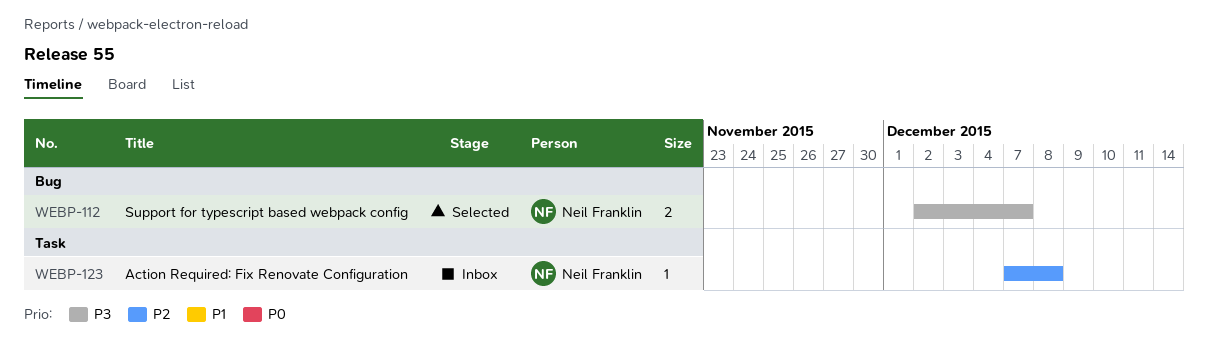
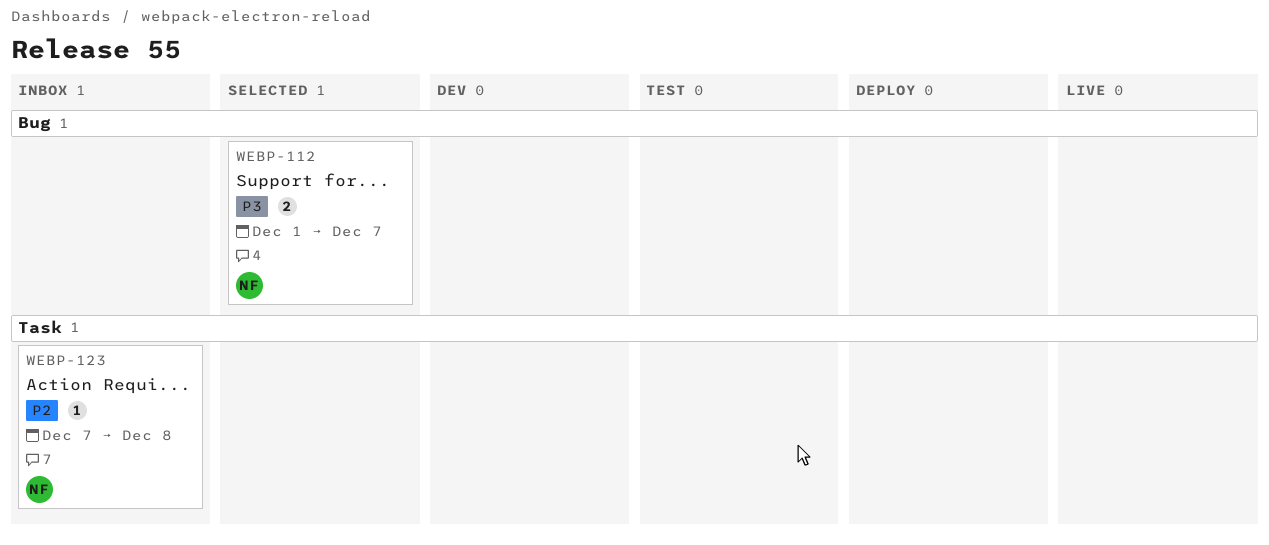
WEBP-112, start: Dec 2 -> Dec 1

